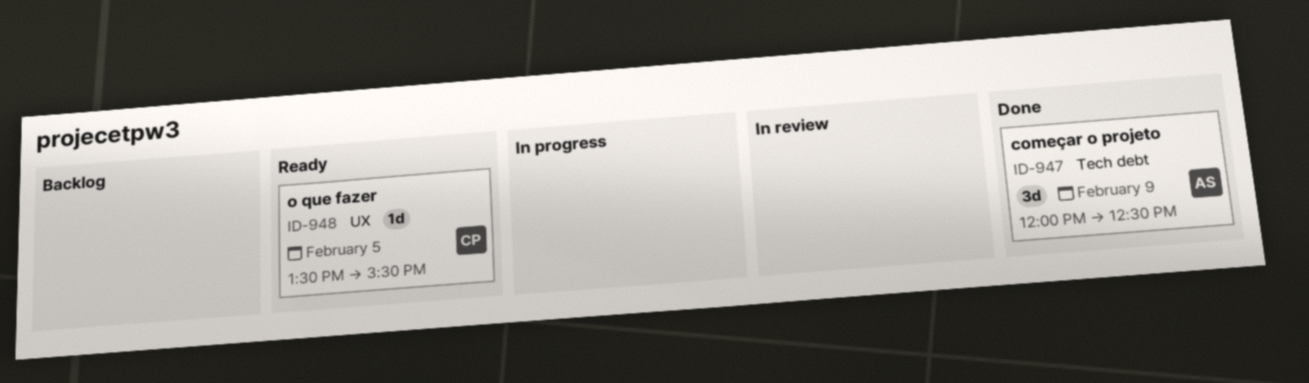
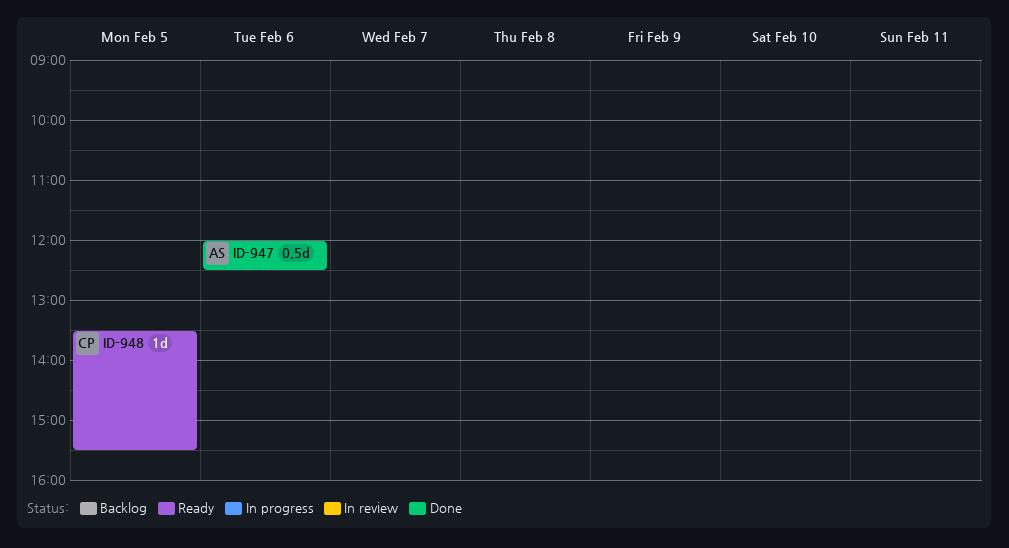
ID-947, estimate: 3d -> 0.5d
ID-947, day: Feb 9 -> Feb 6

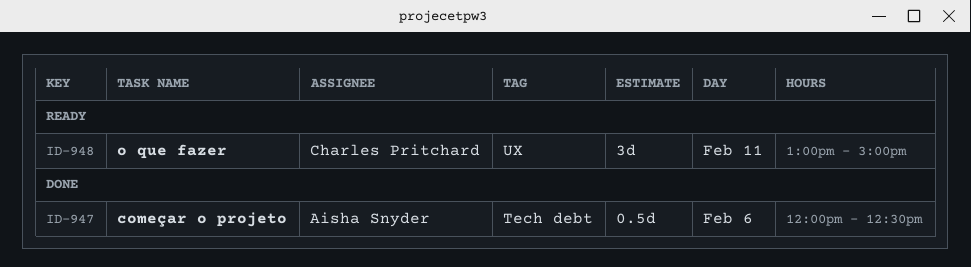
ID-948, estimate: 1d -> 3d
ID-948, day: Feb 5 -> Feb 11
ID-948, begins: 13:30 -> 13:00
ID-948, ends: 15:30 -> 15:00

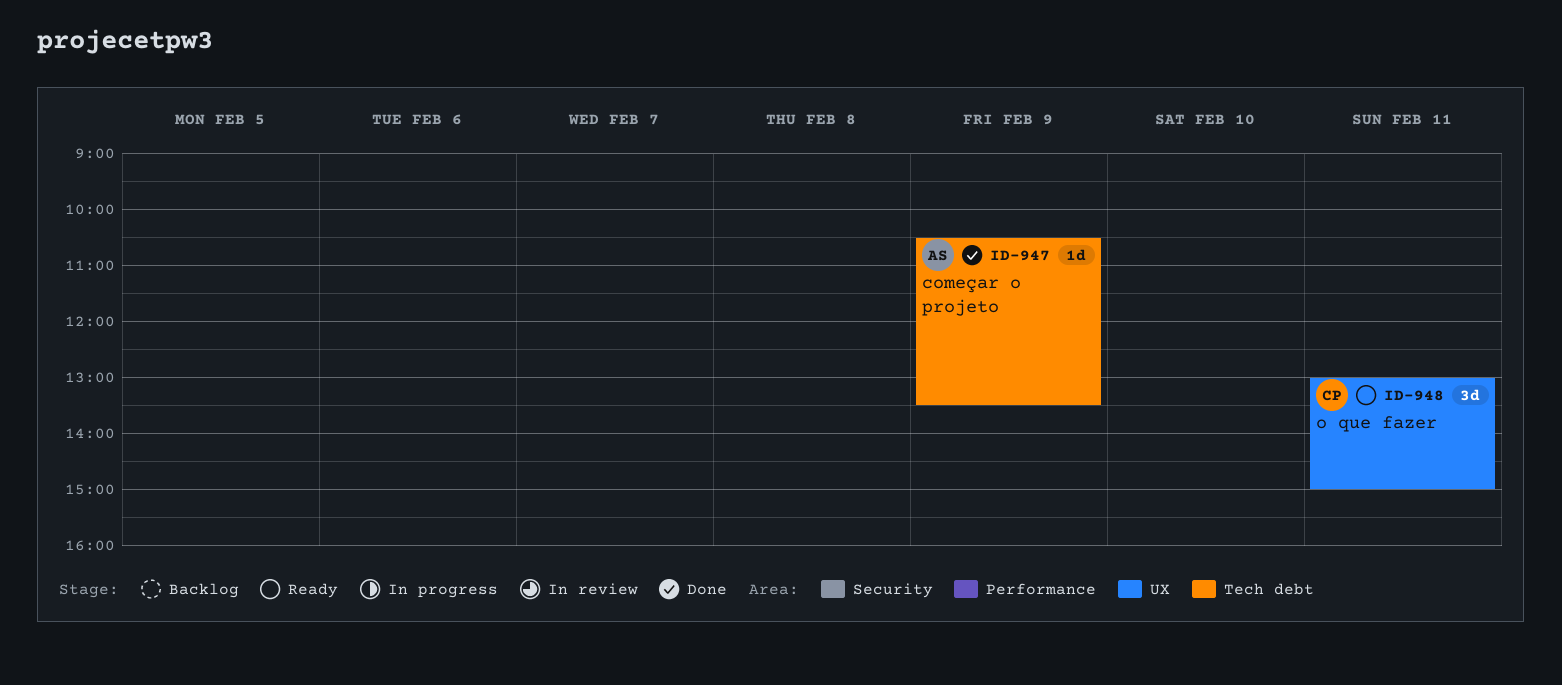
ID-947, estimate: 0.5d -> 1d
ID-947, day: Feb 6 -> Feb 9
ID-947, begins: 12:00 -> 10:30
ID-947, ends: 12:30 -> 13:30

